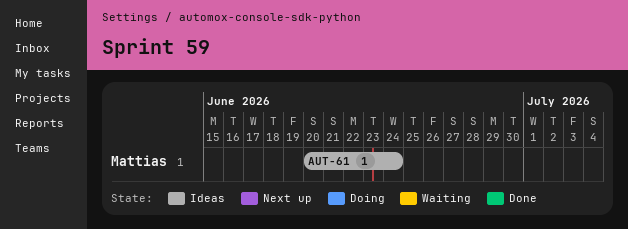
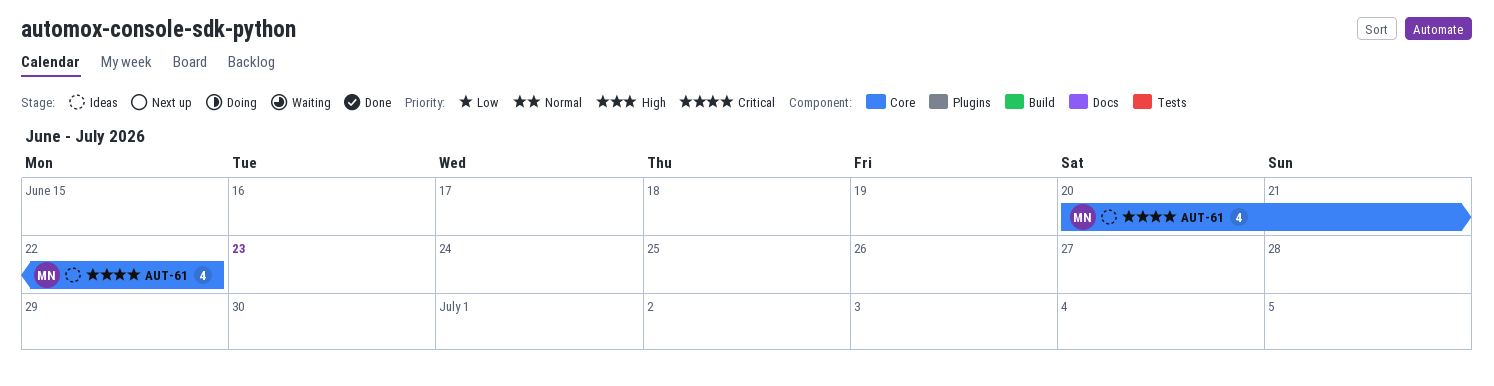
AUT-61, estimate: 1 -> 4
AUT-61, due: Jun 24 -> Jun 22

